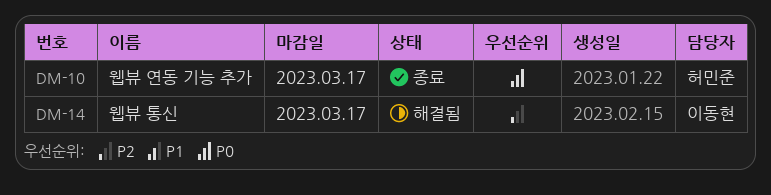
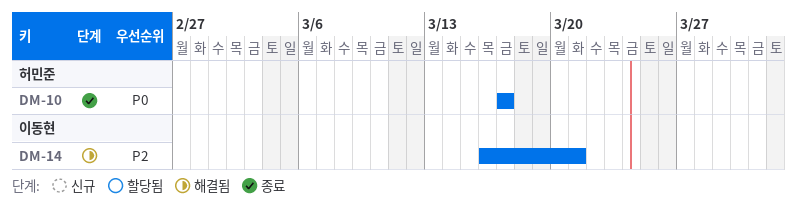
DM-14, due: Mar 17 -> Mar 21

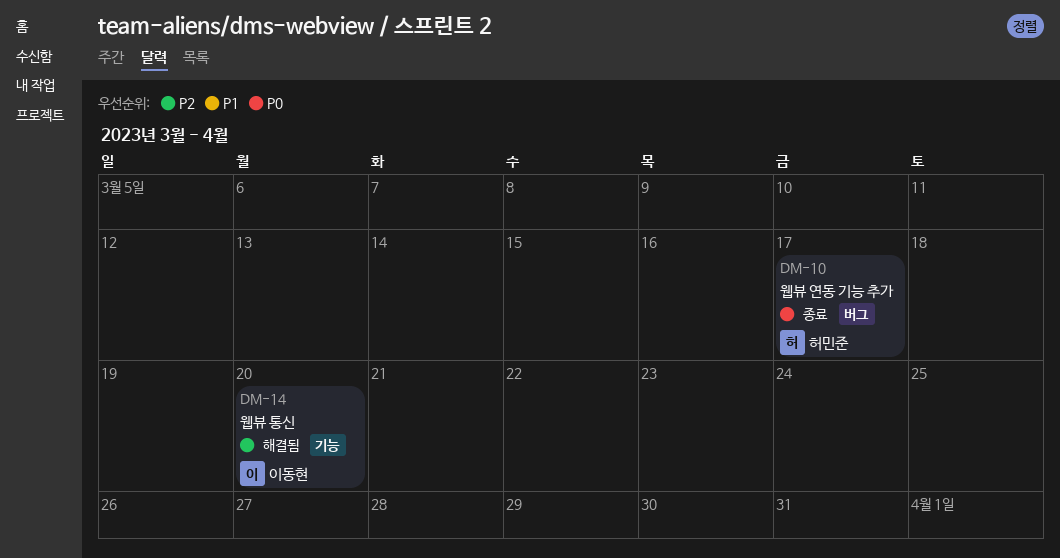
DM-14, due: Mar 21 -> Mar 20

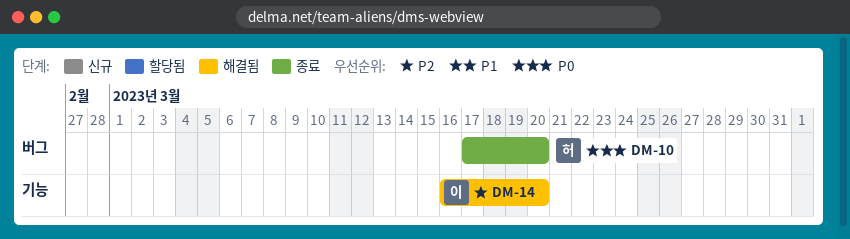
DM-10, due: Mar 17 -> Mar 20

